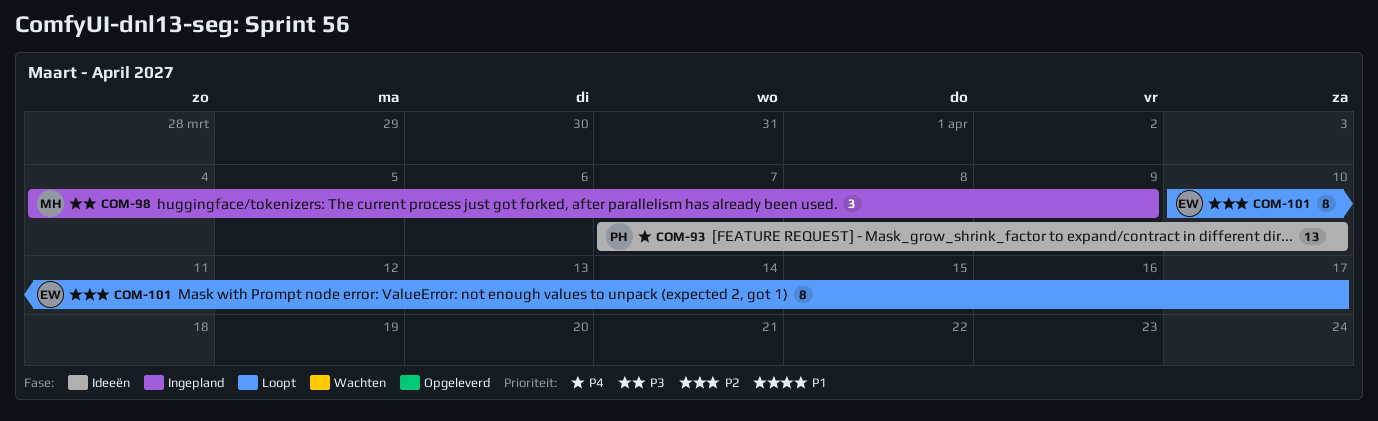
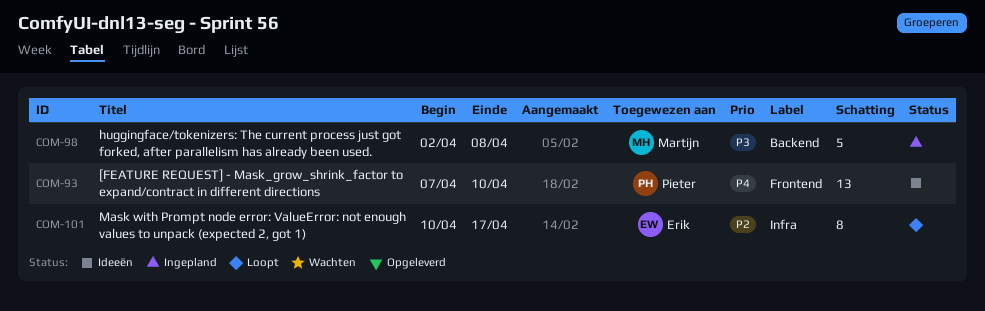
COM-98, estimate: 3 -> 5
COM-98, start: Apr 4 -> Apr 2
COM-98, due: Apr 9 -> Apr 8

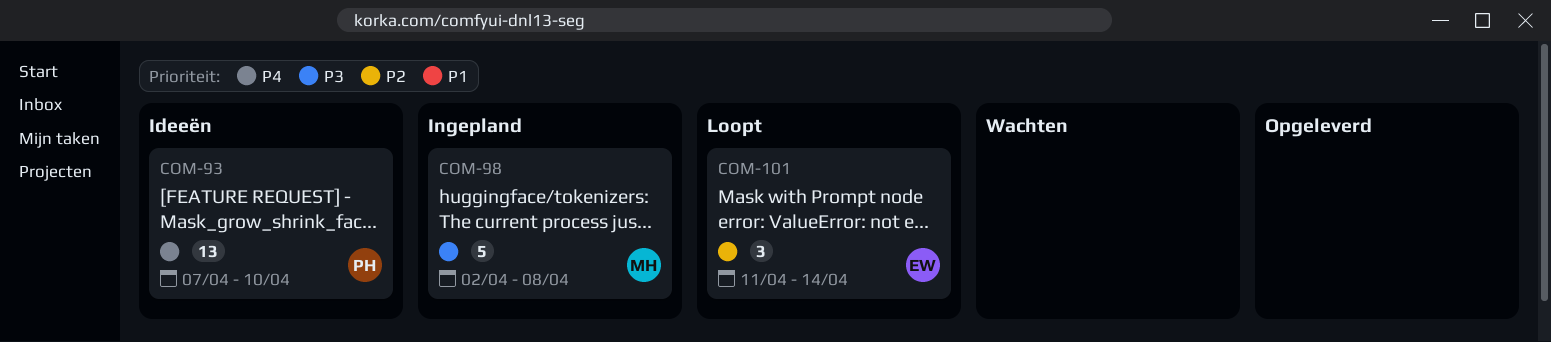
COM-101, estimate: 8 -> 3
COM-101, start: Apr 10 -> Apr 11
COM-101, due: Apr 17 -> Apr 14

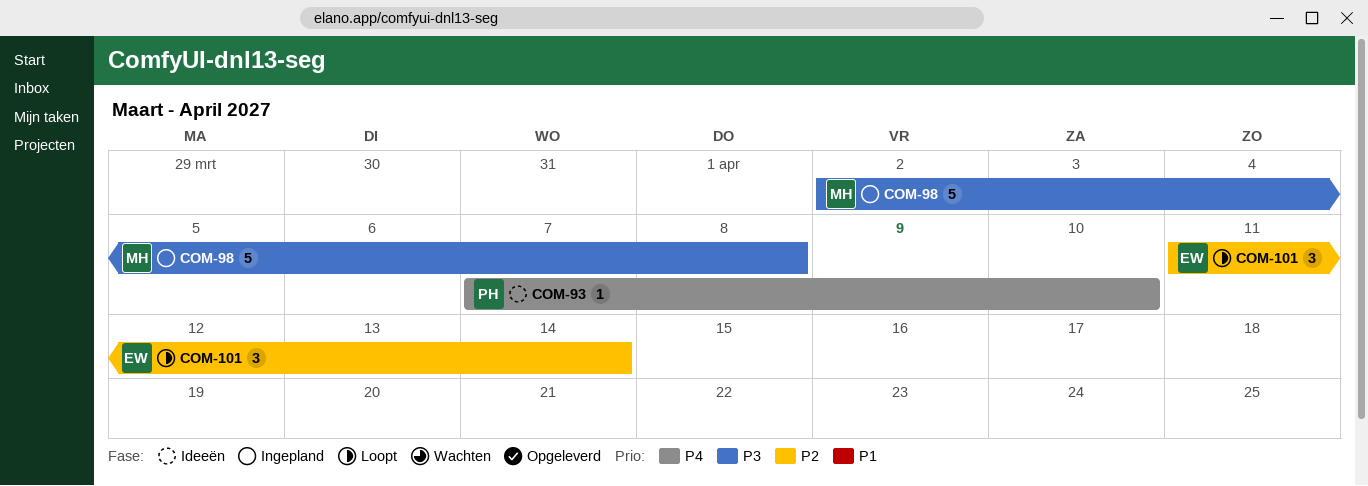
COM-93, estimate: 13 -> 1

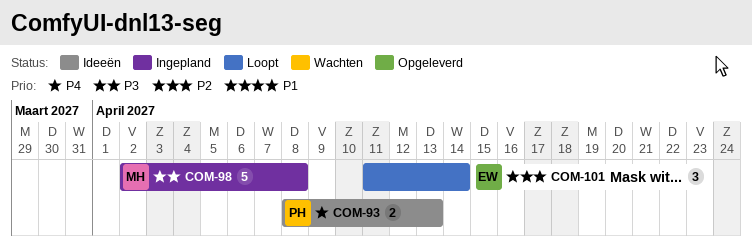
COM-93, estimate: 1 -> 2
COM-93, start: Apr 7 -> Apr 8
COM-93, due: Apr 10 -> Apr 13

